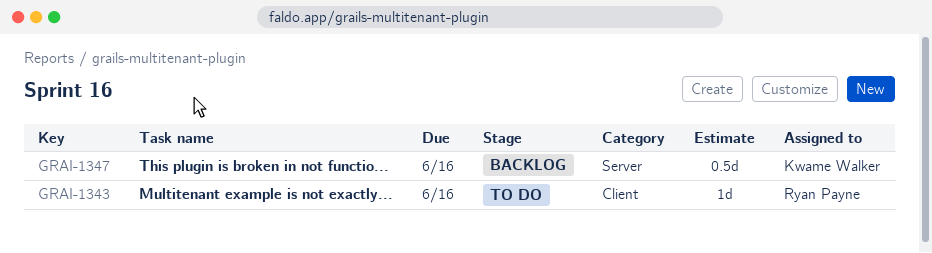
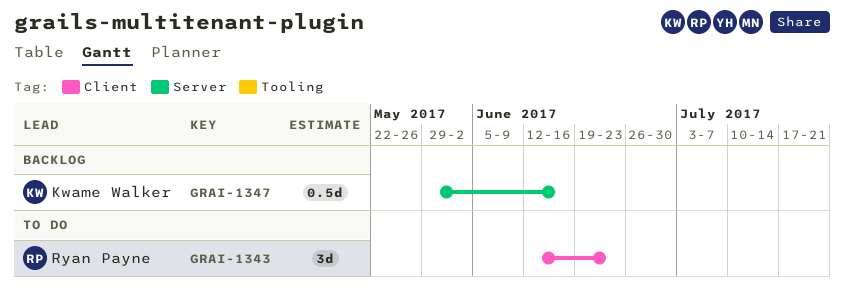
GRAI-1343, estimate: 1d -> 3d
GRAI-1343, due: Jun 16 -> Jun 23

